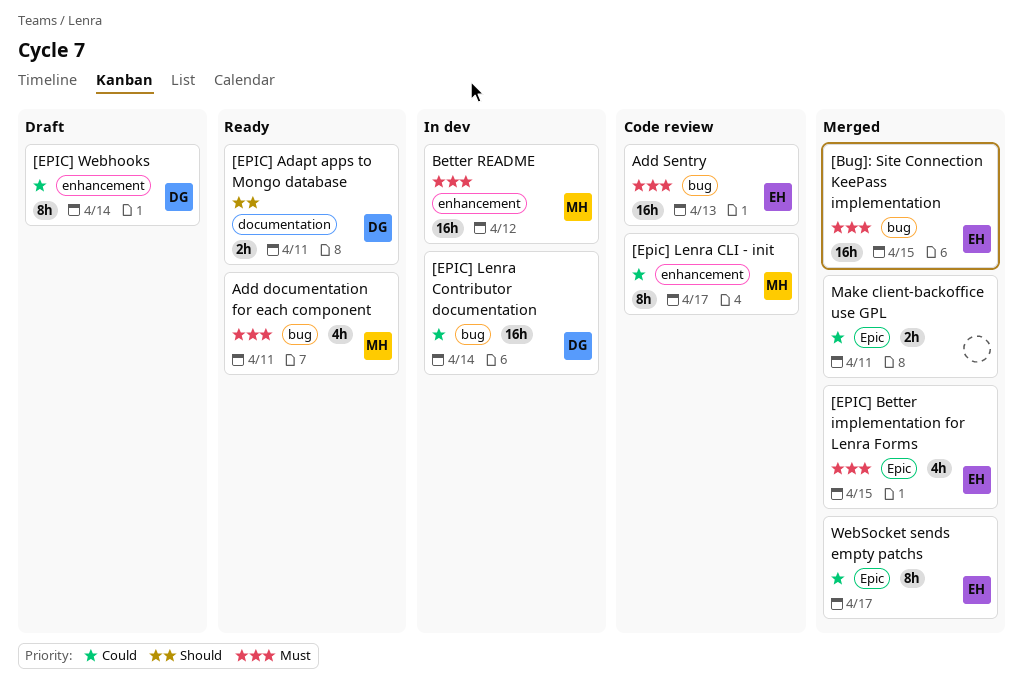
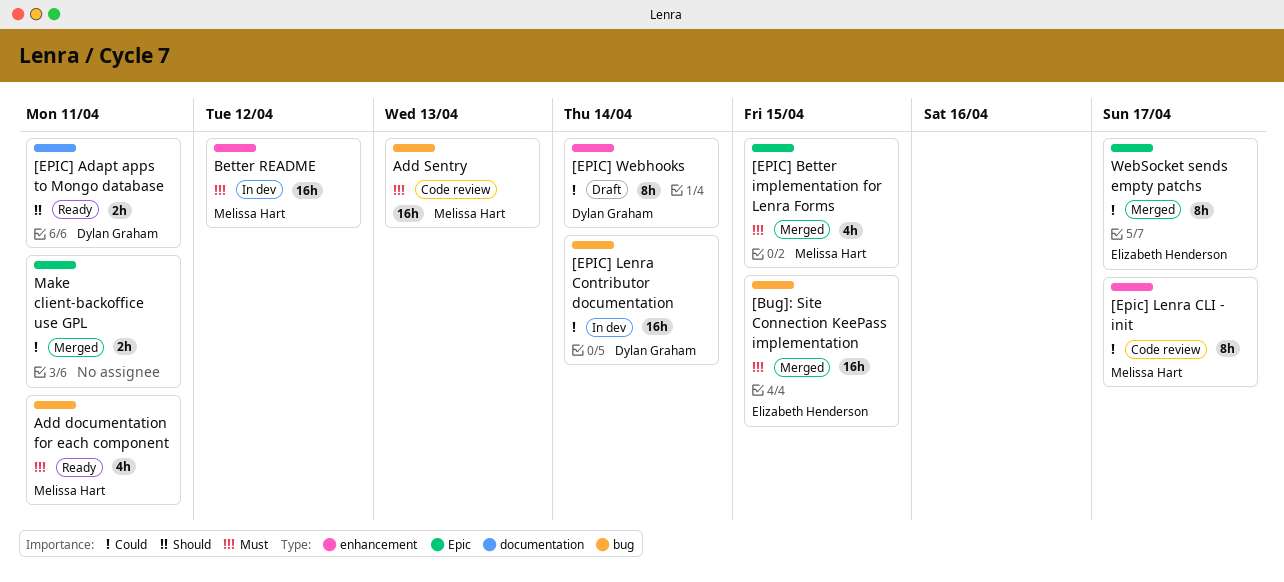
[EPIC] Better implementation for Lenra Forms, owner: Elizabeth Henderson -> Melissa Hart
Add Sentry, owner: Elizabeth Henderson -> Melissa Hart

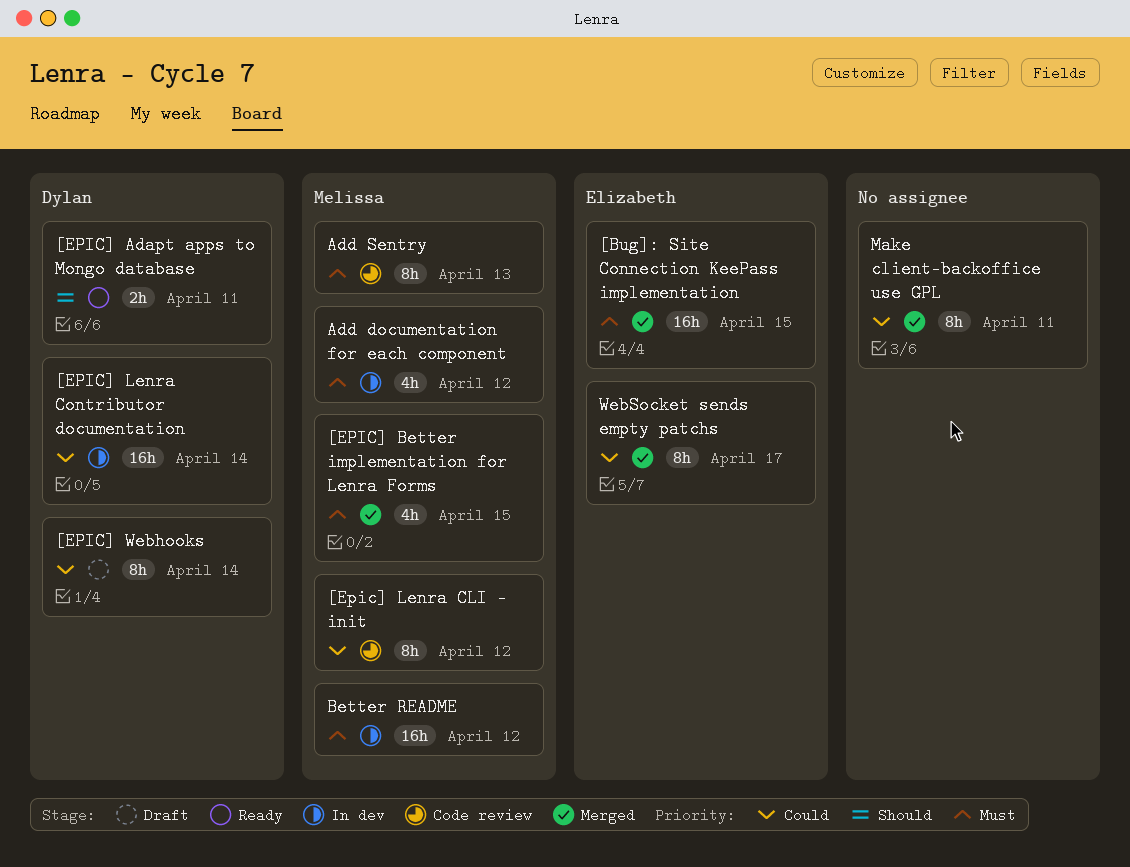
[Epic] Lenra CLI - init, due: Apr 17 -> Apr 12
Add documentation for each component, status: Ready -> In dev
Add documentation for each component, due: Apr 11 -> Apr 12
Add Sentry, estimate: 16h -> 8h
Make client-backoffice use GPL, estimate: 2h -> 8h

